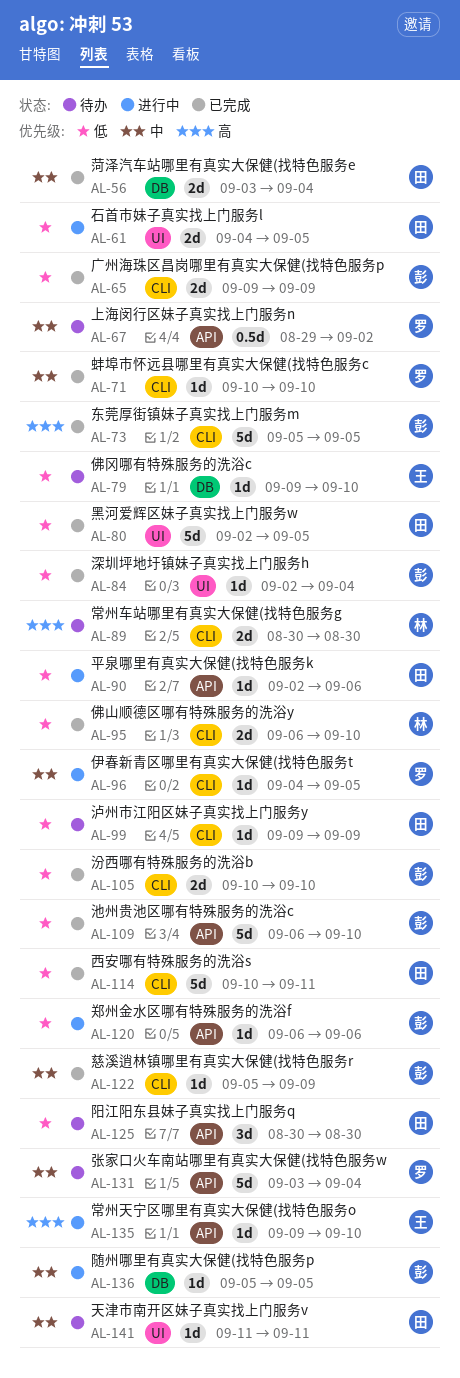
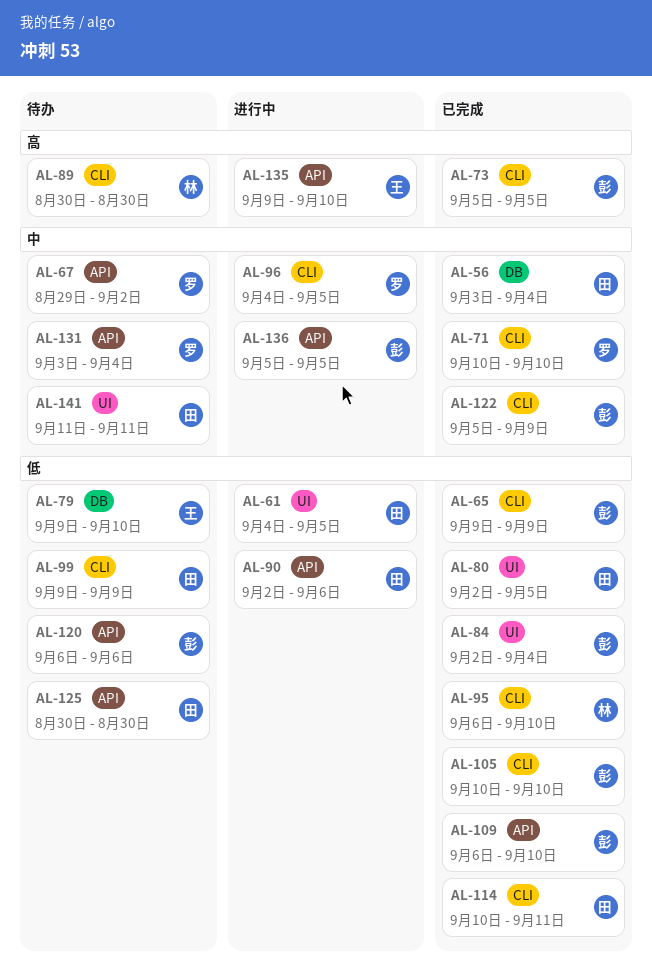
AL-120, status: 进行中 -> 待办
AL-136, label: DB -> API

